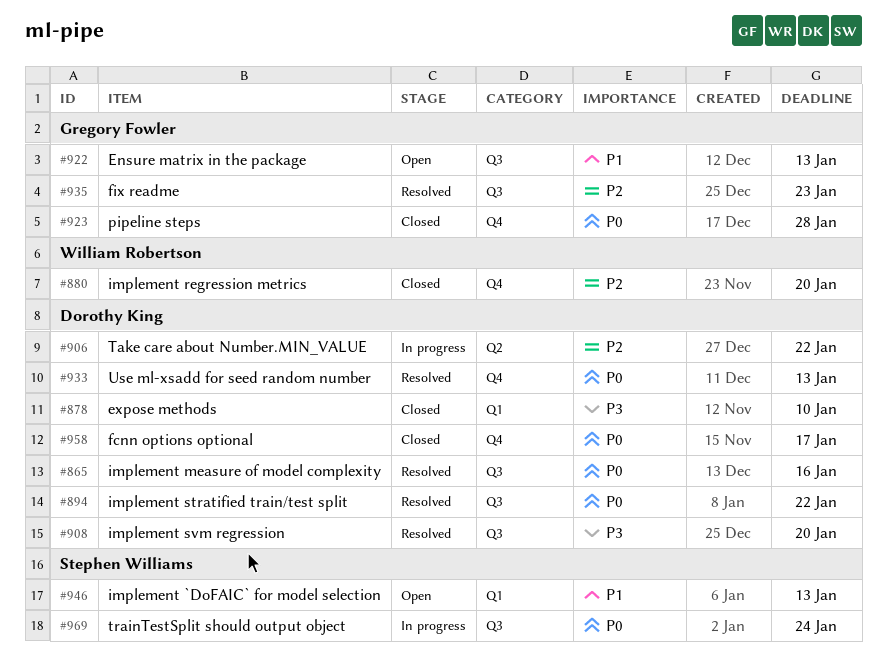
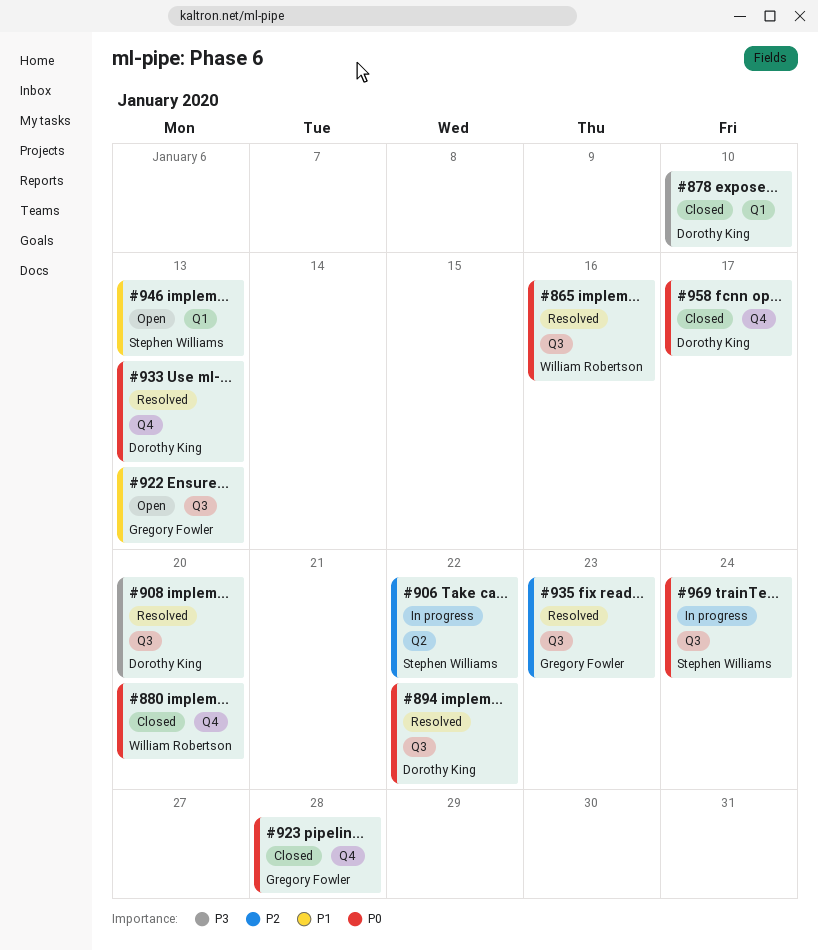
#865, owner: Dorothy King -> William Robertson
#880, priority: P2 -> P0
#906, owner: Dorothy King -> Stephen Williams

